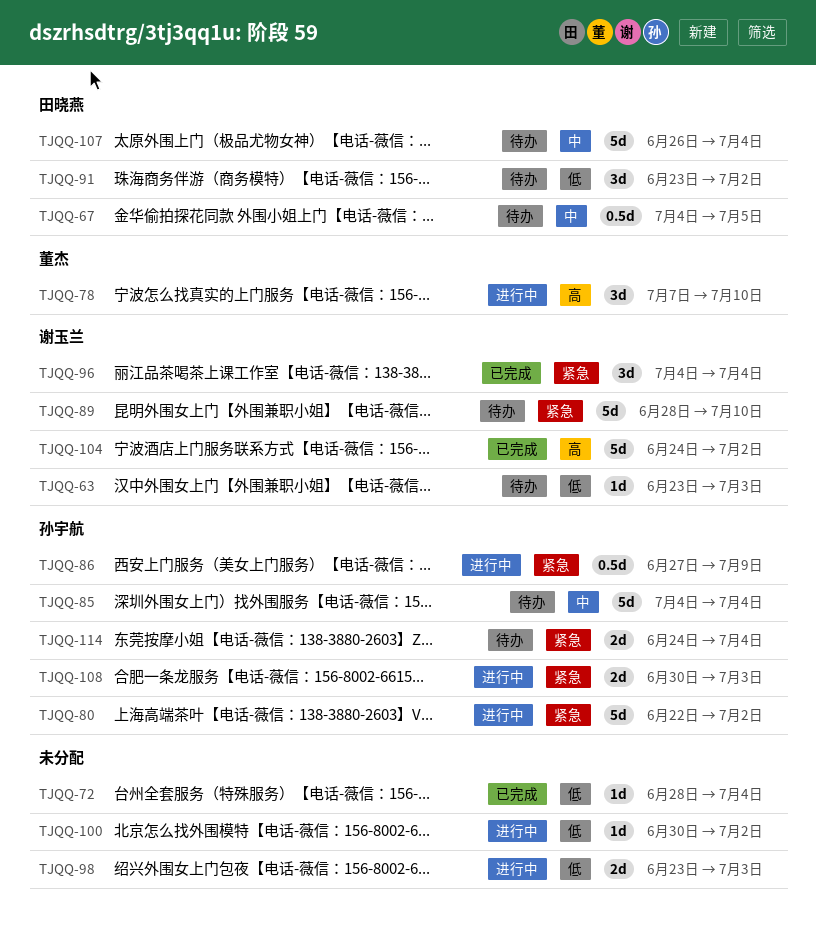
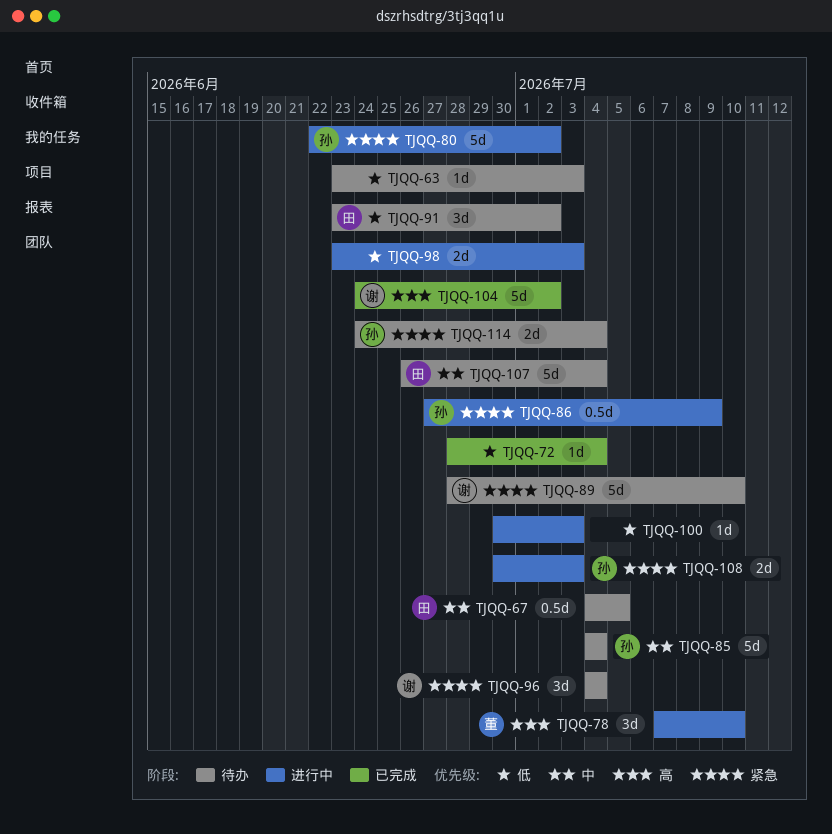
TJQQ-63, owner: 谢玉兰 -> none
TJQQ-96, status: 已完成 -> 待办
TJQQ-100, due: Jul 2 -> Jul 3

